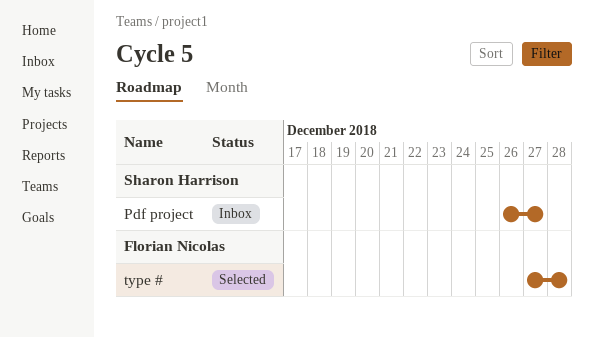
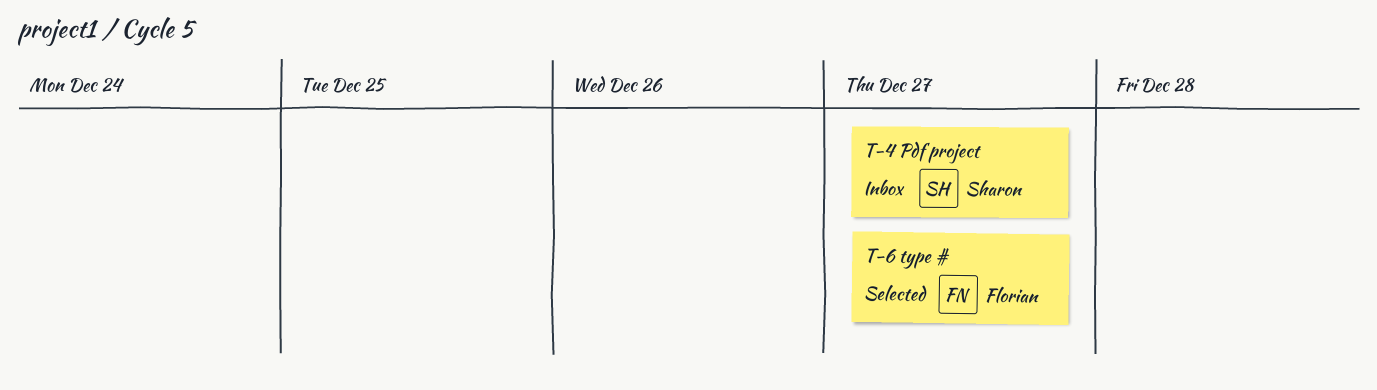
type #, due: Dec 28 -> Dec 27

